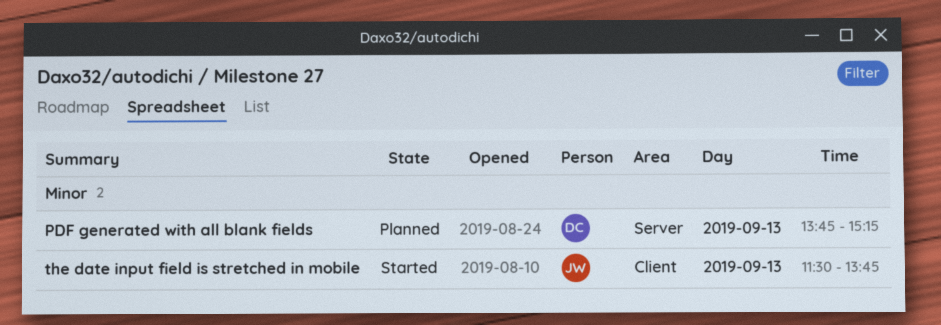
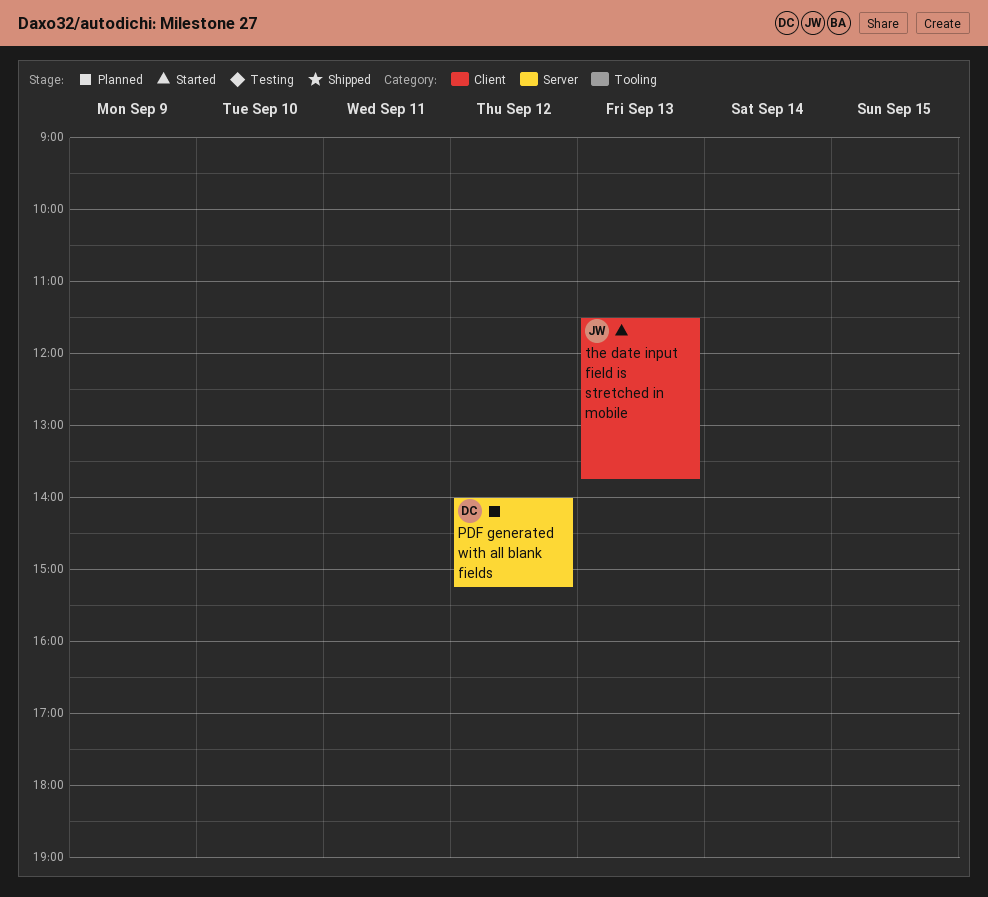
PDF generated with all blank fields, day: Sep 13 -> Sep 12
PDF generated with all blank fields, begins: 13:45 -> 14:00

